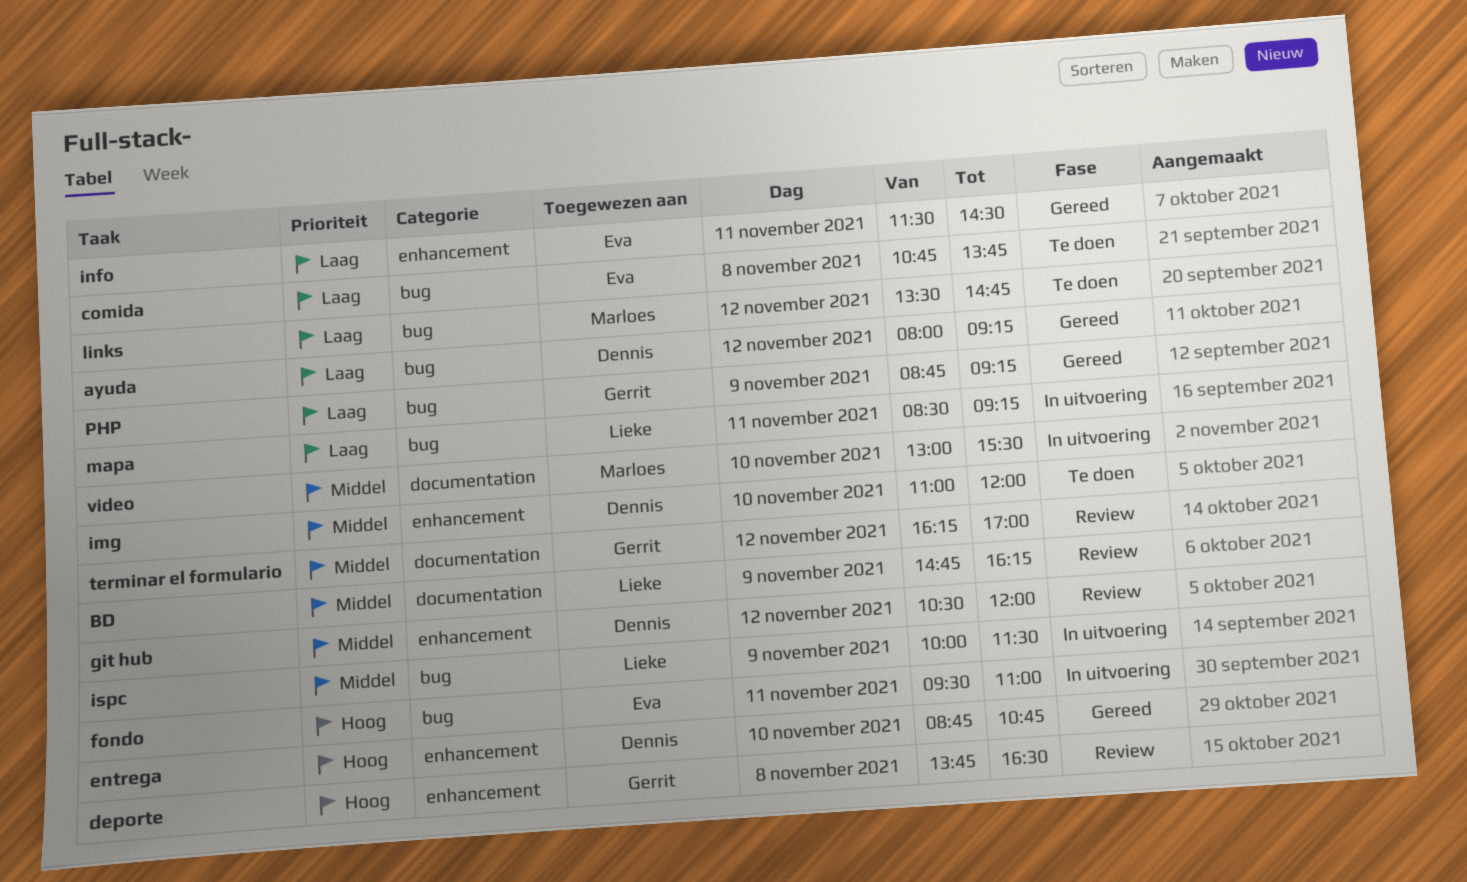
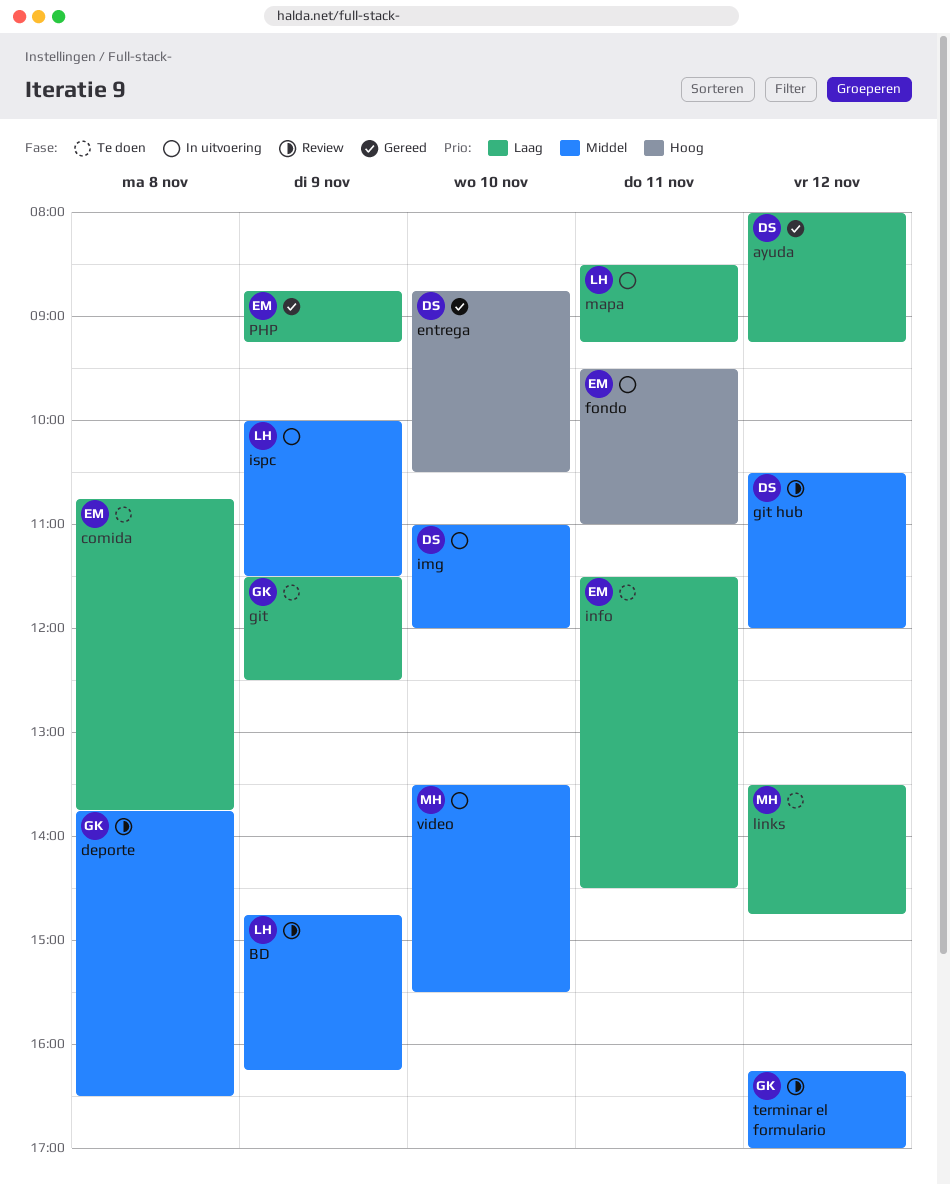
deporte, priority: Hoog -> Middel
entrega, ends: 10:45 -> 10:30
git: none -> present
img, status: Te doen -> In uitvoering
info, status: Gereed -> Te doen
PHP, owner: Gerrit -> Eva
video, begins: 13:00 -> 13:30

